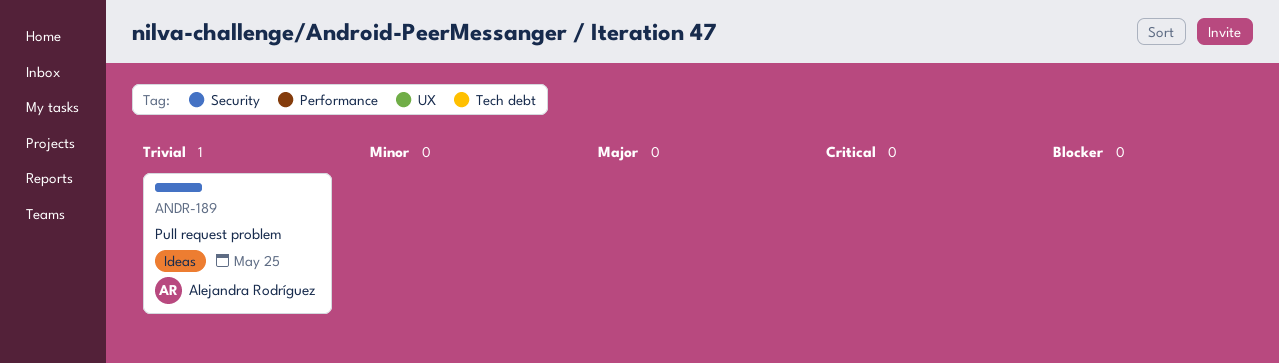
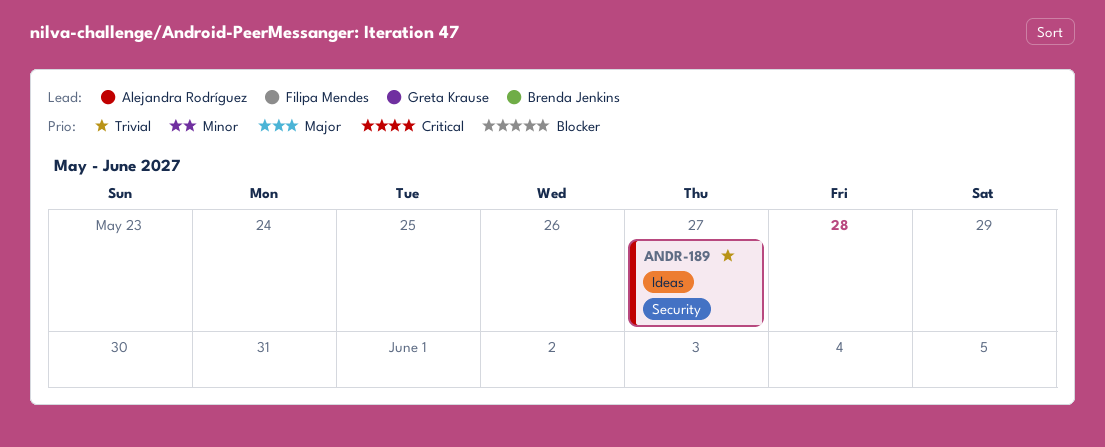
ANDR-189, due: May 25 -> May 27

